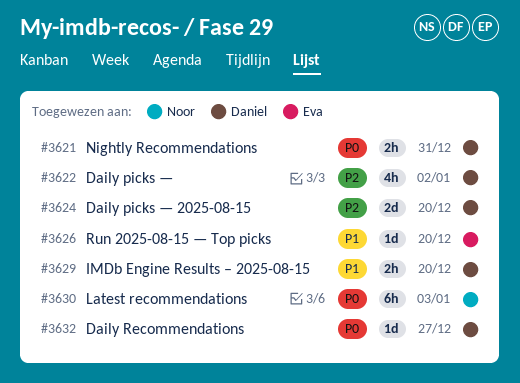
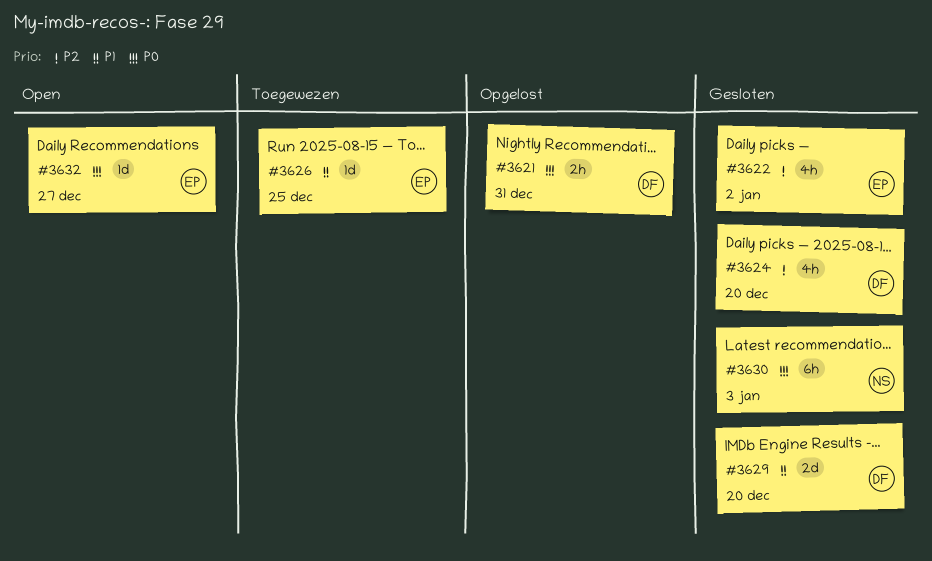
#3622, owner: Daniel -> Eva
#3624, estimate: 2d -> 4h
#3626, due: Dec 20 -> Dec 25
#3629, estimate: 2h -> 2d
#3632, owner: Daniel -> Eva

